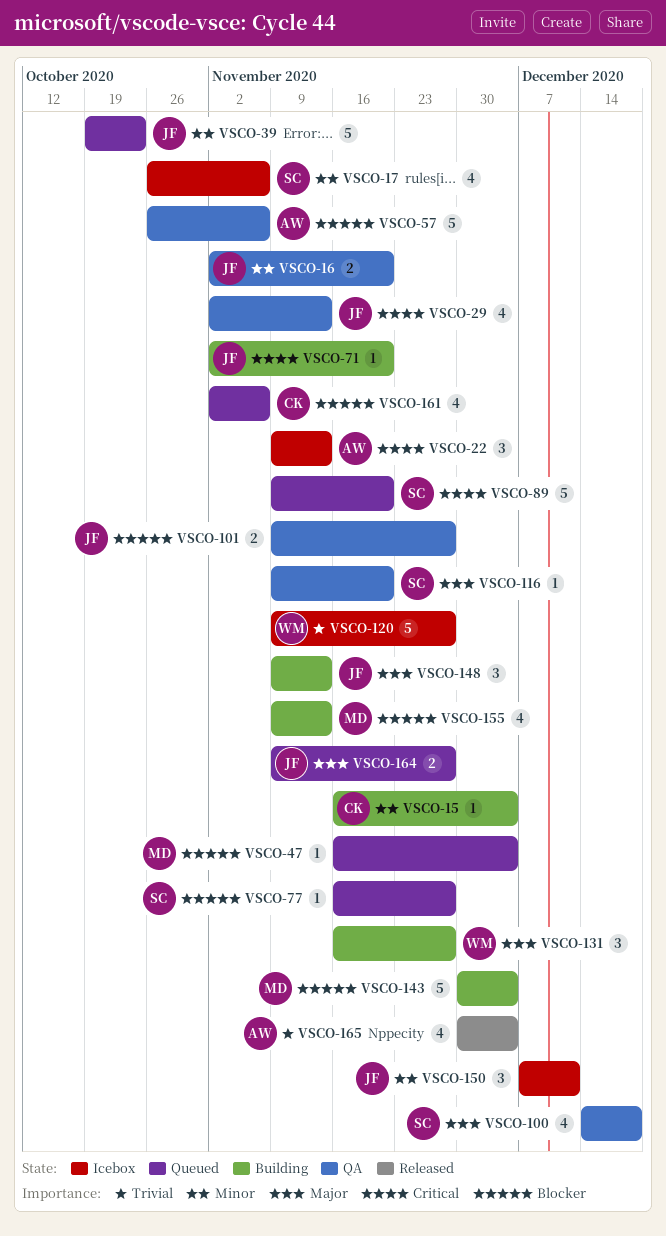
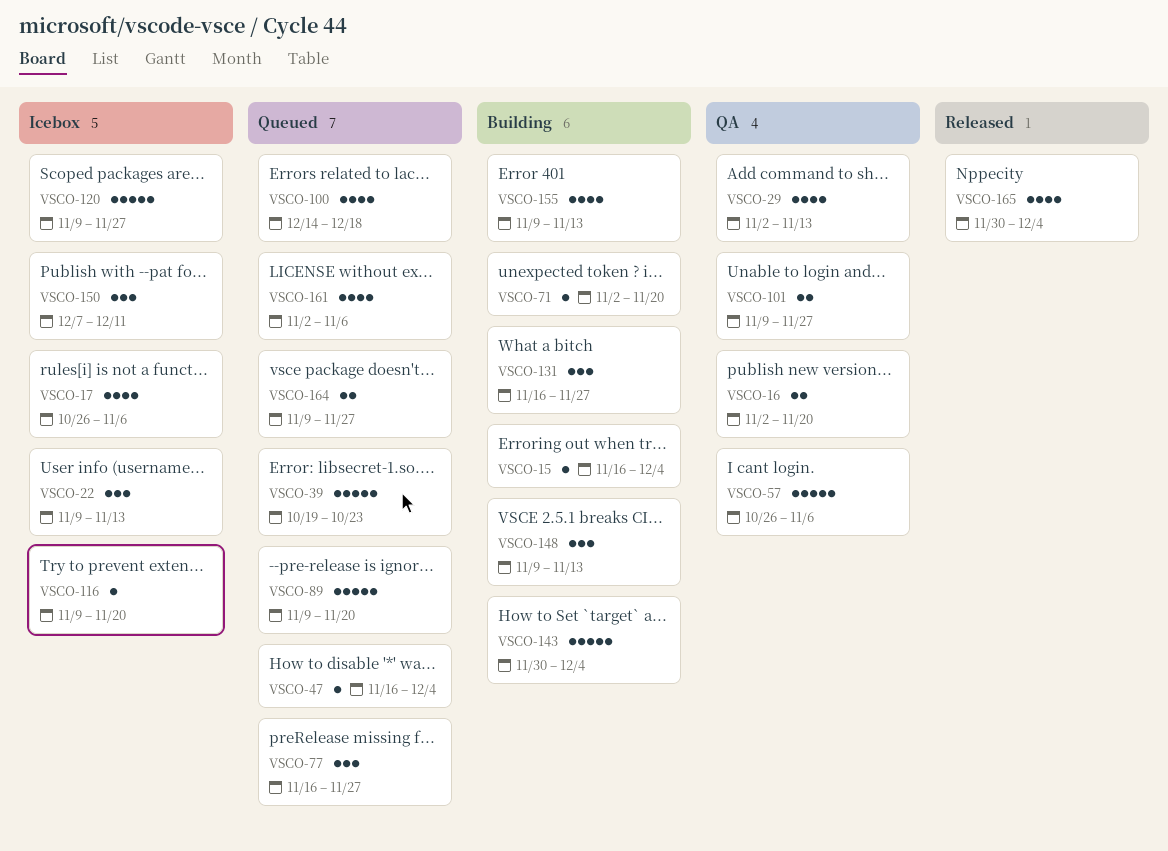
VSCO-77, estimate: 1 -> 3
VSCO-100, status: QA -> Queued
VSCO-116, status: QA -> Icebox

